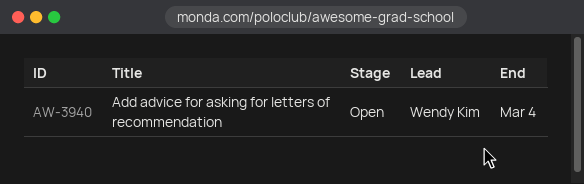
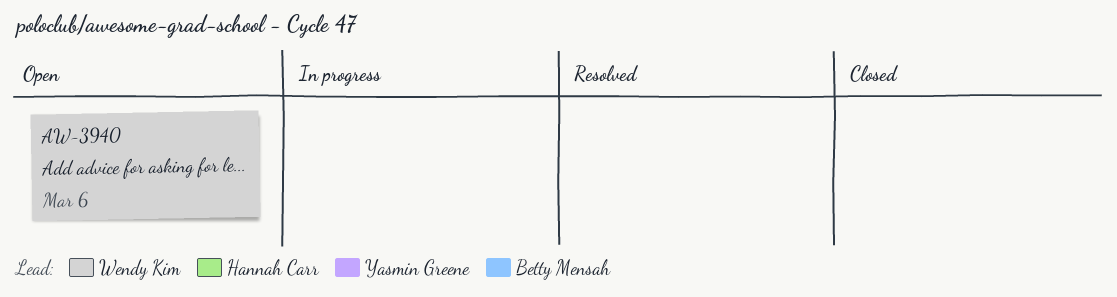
AW-3940, due: Mar 4 -> Mar 6

